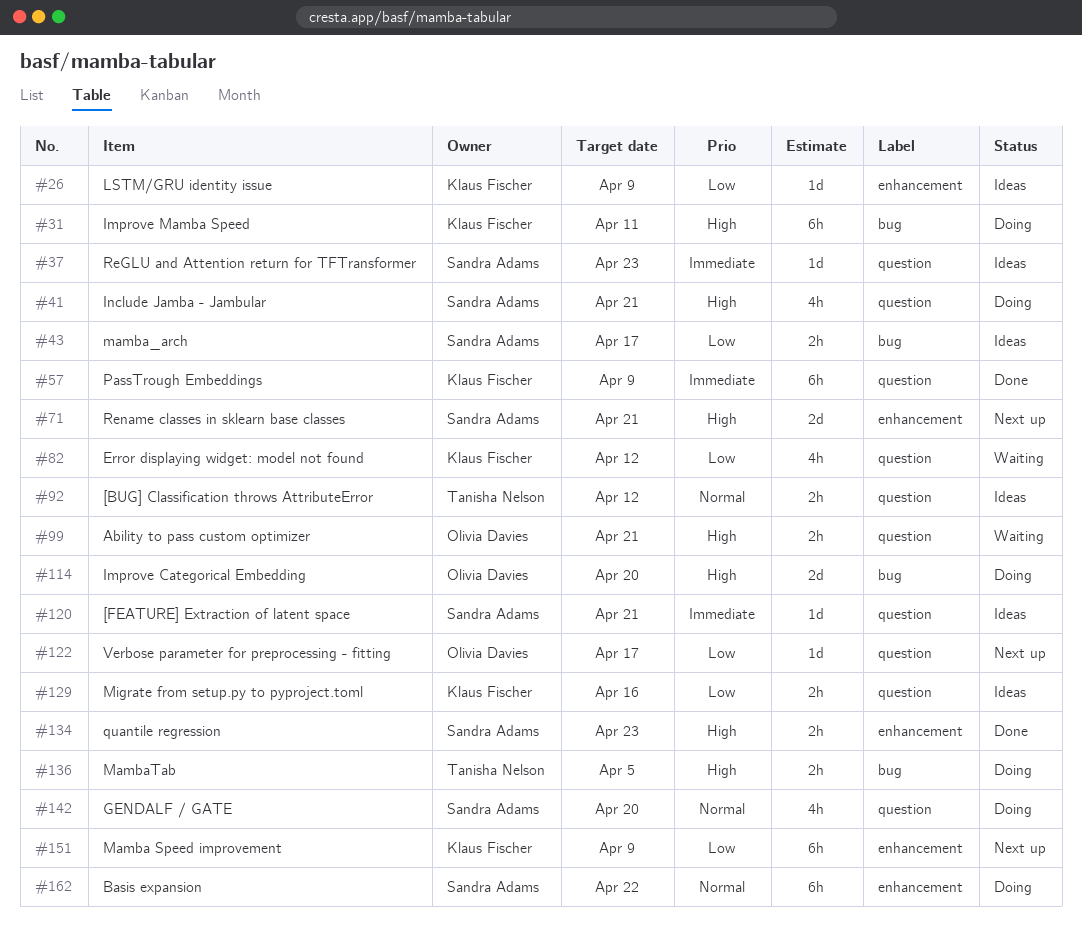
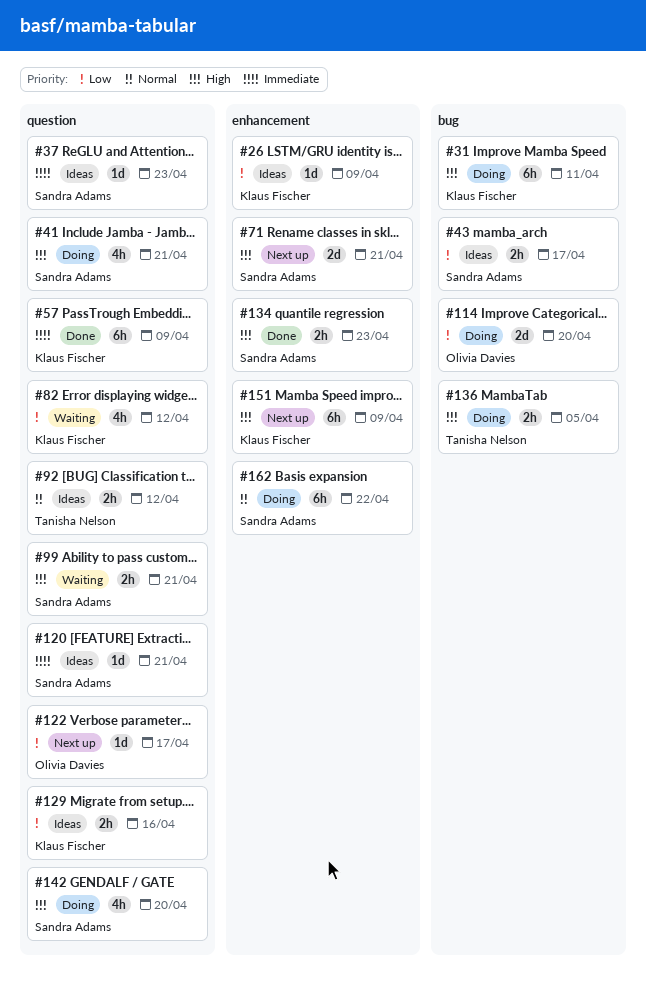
#99, owner: Olivia Davies -> Sandra Adams
#114, priority: High -> Low
#142, priority: Normal -> High
#151, priority: Low -> High

